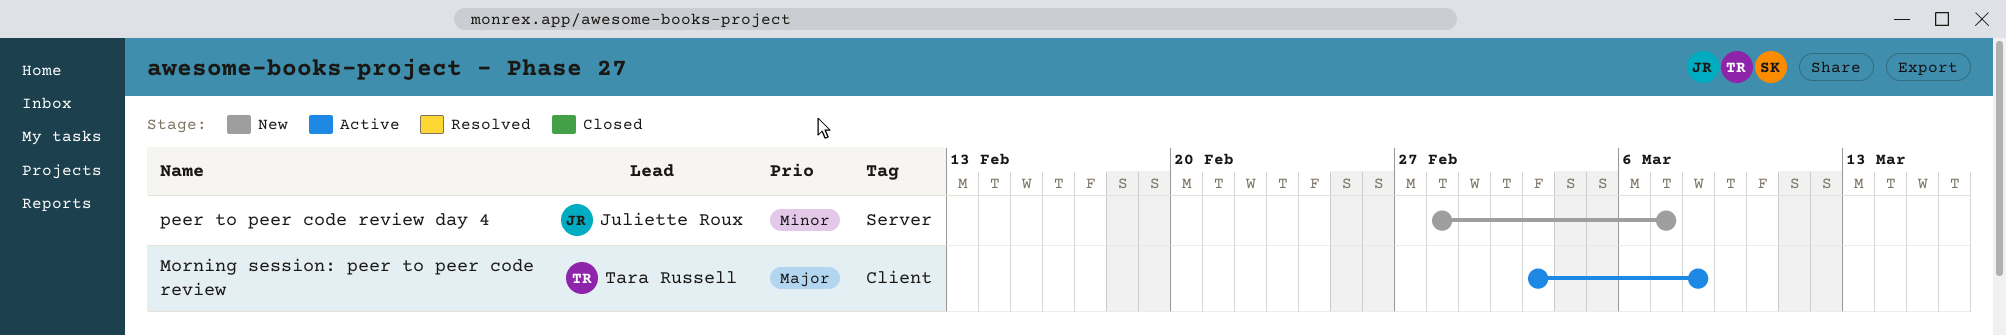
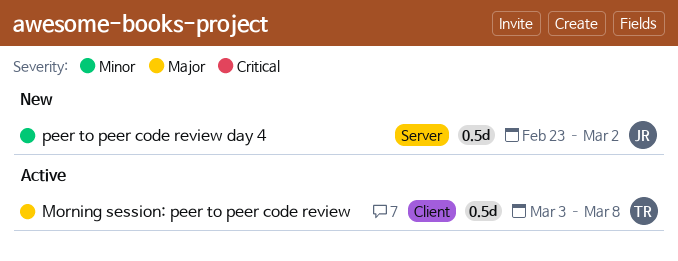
peer to peer code review day 4, start: Feb 28 -> Feb 23
peer to peer code review day 4, due: Mar 7 -> Mar 2

